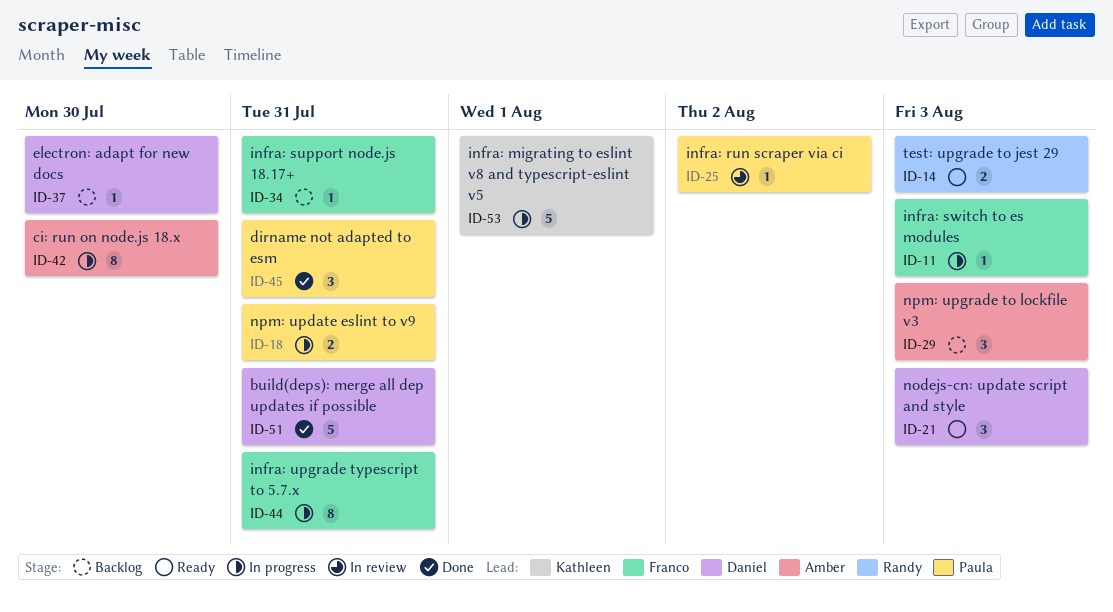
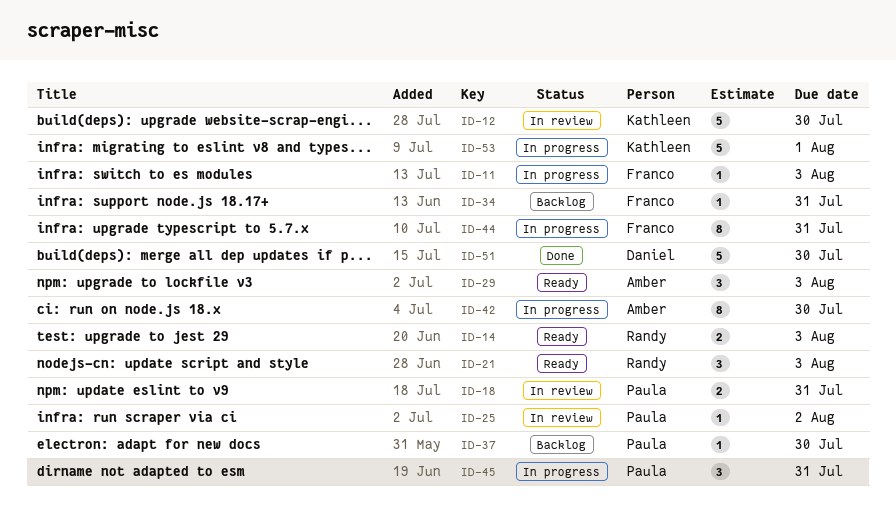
ID-12: none -> present
ID-18, status: In progress -> In review
ID-21, owner: Daniel -> Randy
ID-29, status: Backlog -> Ready
ID-37, owner: Daniel -> Paula
ID-45, status: Done -> In progress
ID-51, due: Jul 31 -> Jul 30

